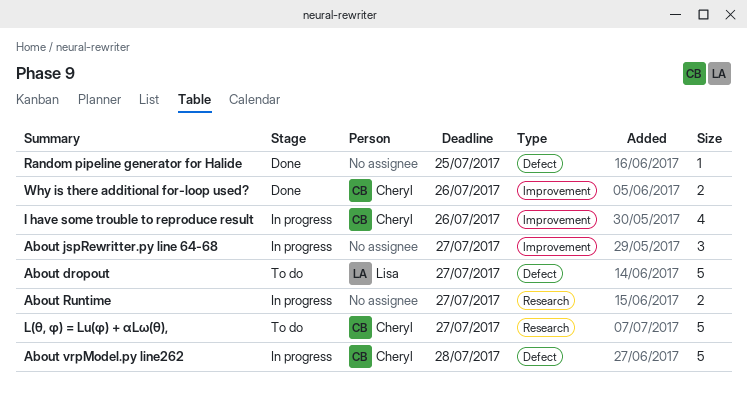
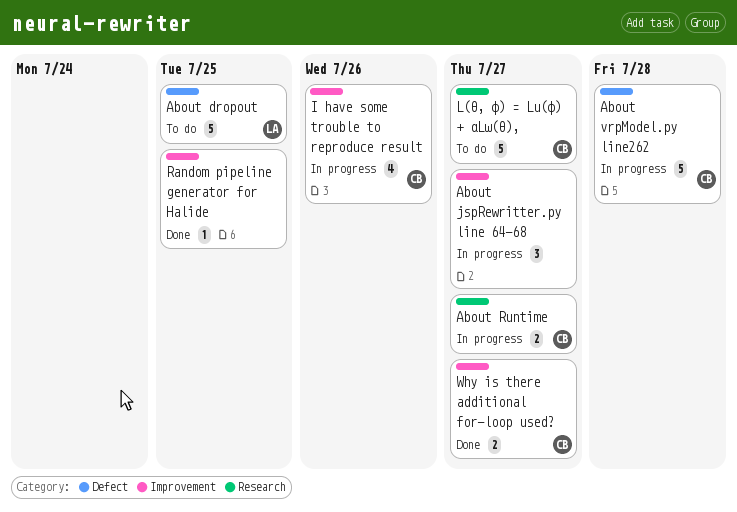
About dropout, due: Jul 27 -> Jul 25
About Runtime, owner: none -> Cheryl
Random pipeline generator for Halide, label: Defect -> Improvement
Why is there additional for-loop used?, due: Jul 26 -> Jul 27

